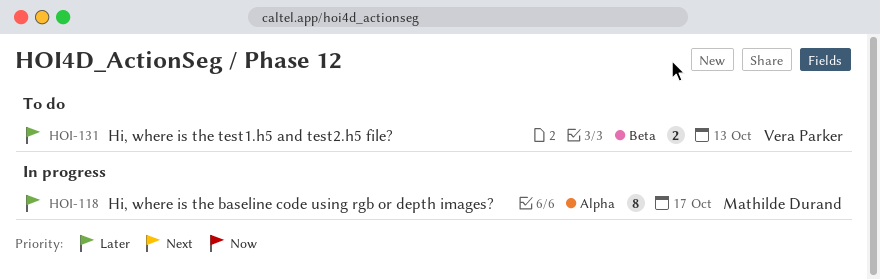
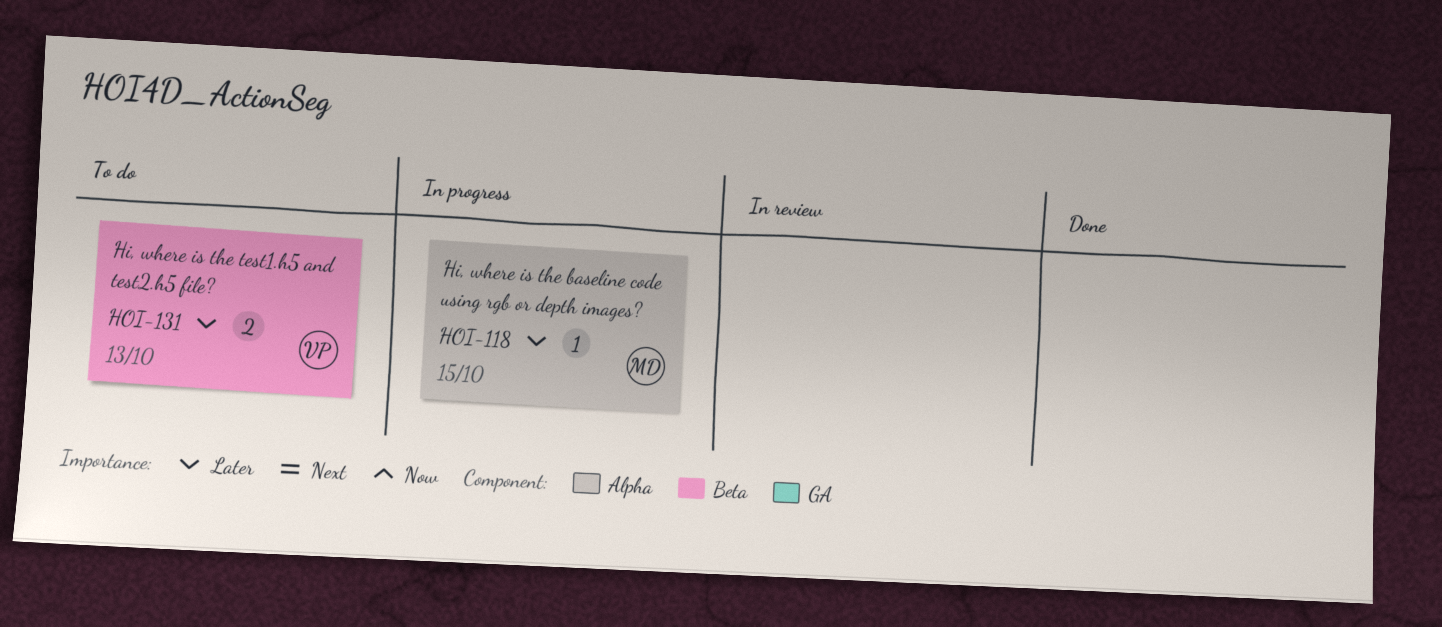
HOI-118, estimate: 8 -> 1
HOI-118, due: Oct 17 -> Oct 15

